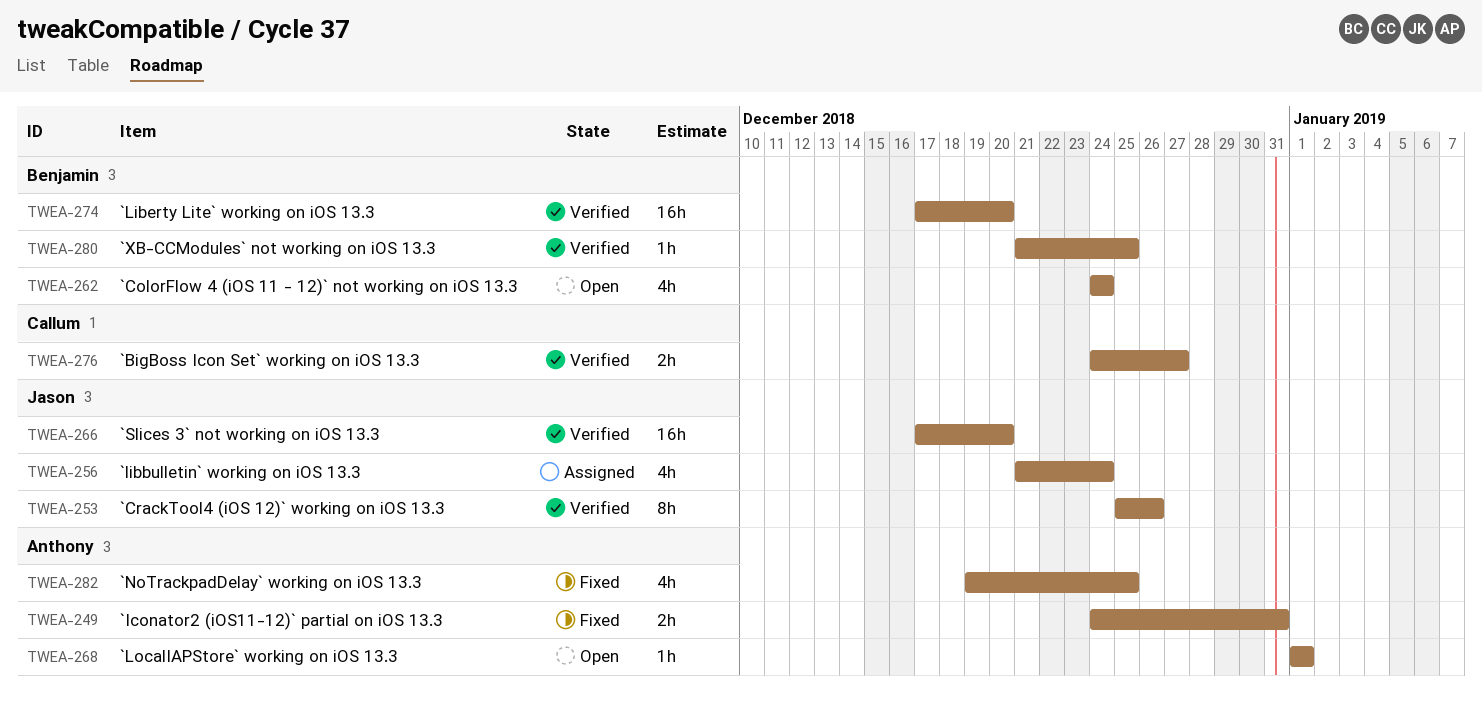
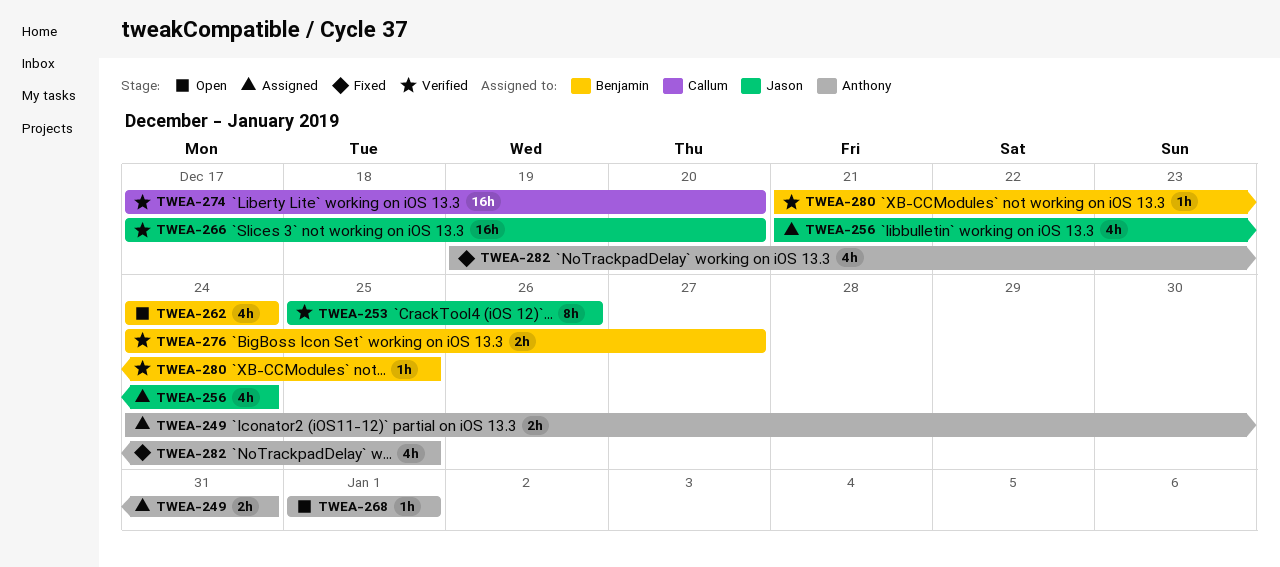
TWEA-249, status: Fixed -> Assigned
TWEA-274, owner: Benjamin -> Callum
TWEA-276, owner: Callum -> Benjamin

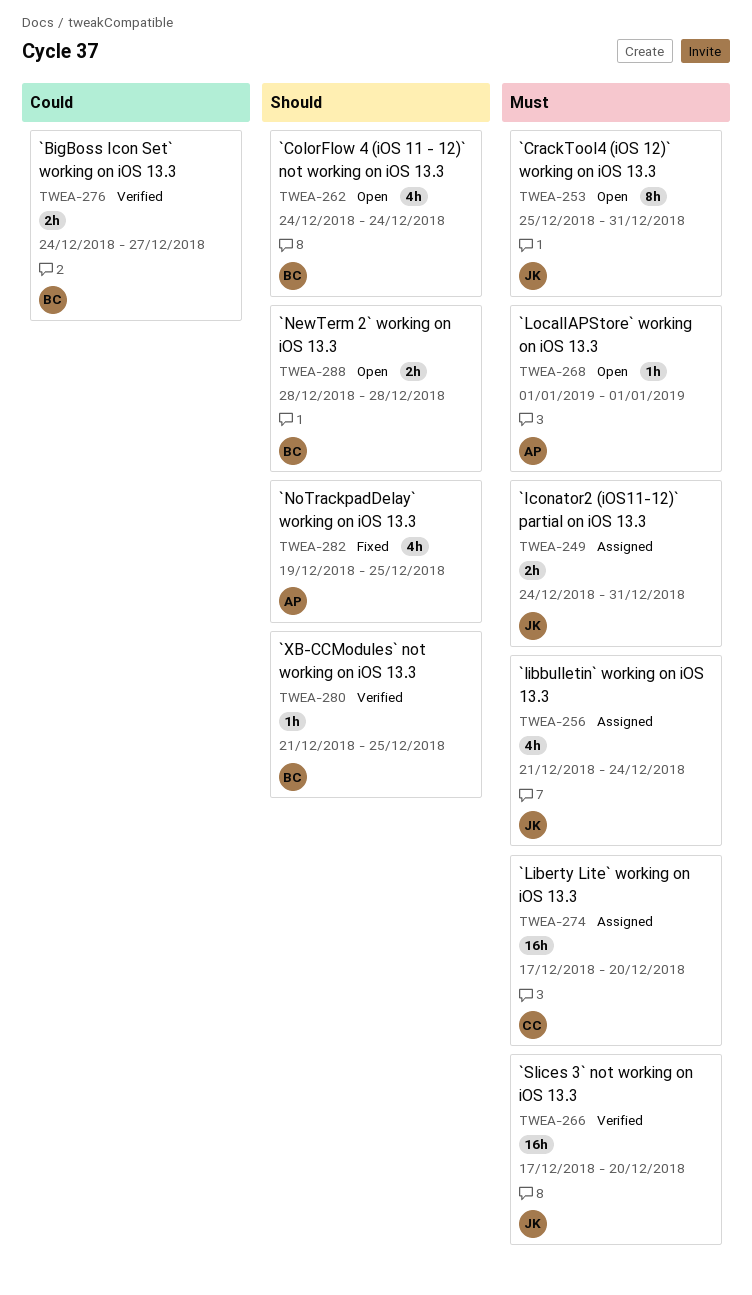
TWEA-249, owner: Anthony -> Jason
TWEA-253, status: Verified -> Open
TWEA-253, due: Dec 26 -> Dec 31
TWEA-274, status: Verified -> Assigned
TWEA-288: none -> present

